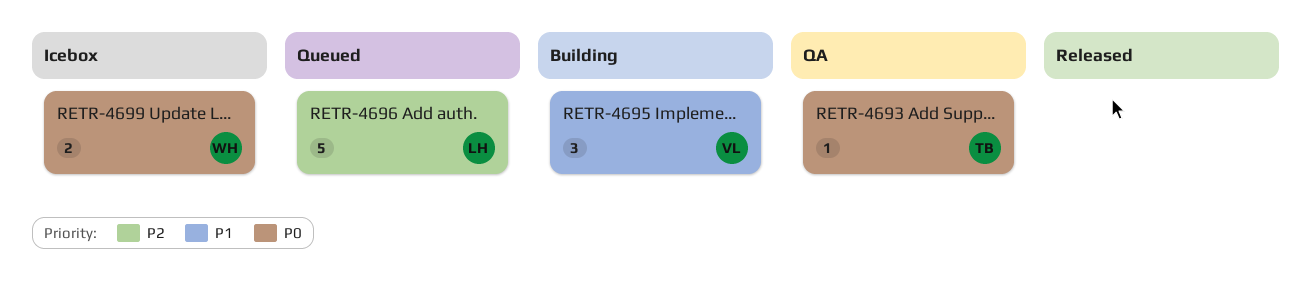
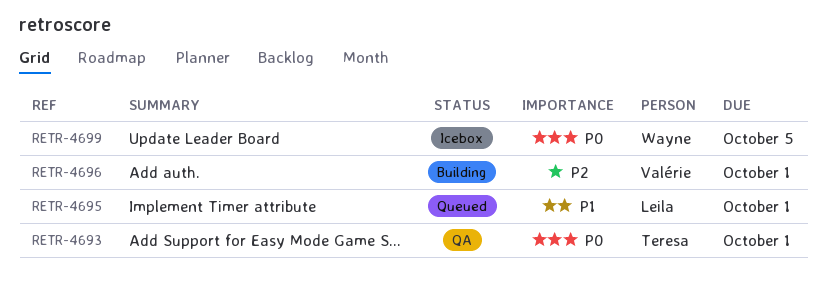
RETR-4695, status: Building -> Queued
RETR-4695, owner: Valérie -> Leila
RETR-4696, status: Queued -> Building
RETR-4696, owner: Leila -> Valérie

